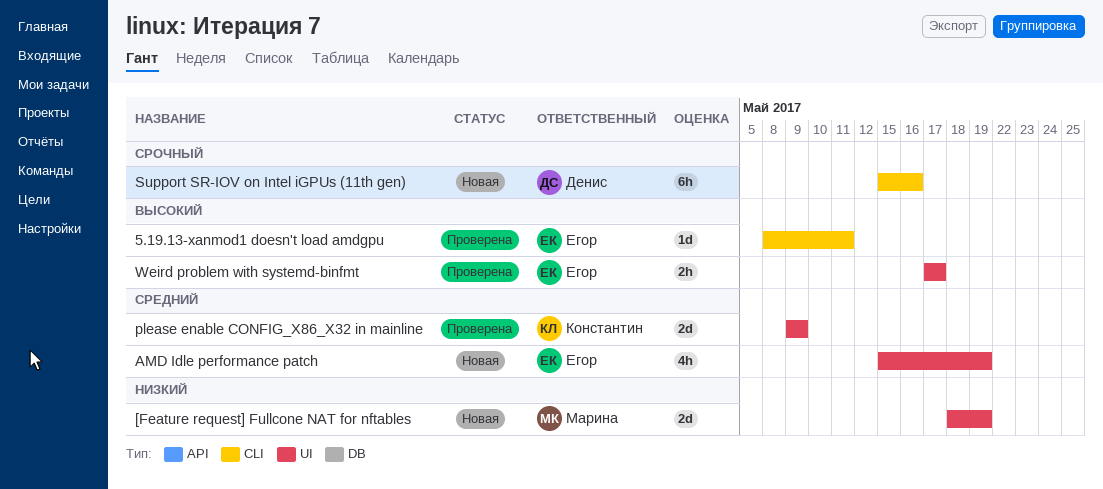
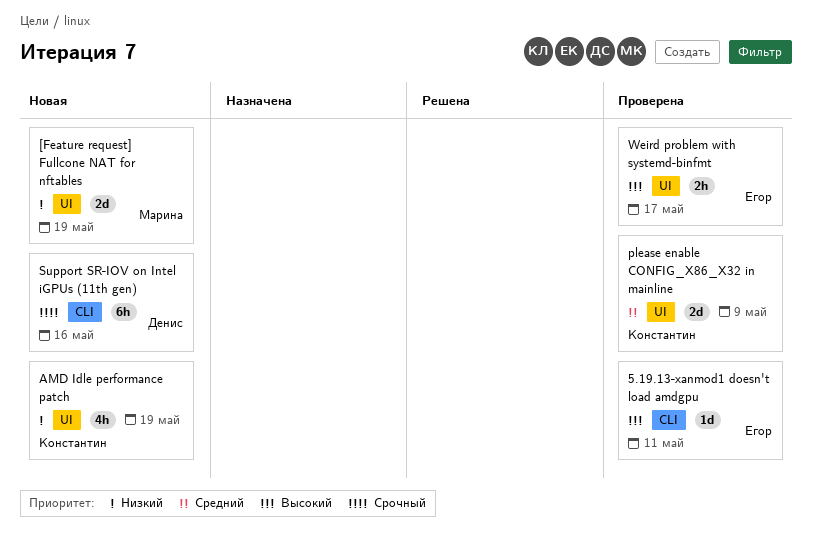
AMD Idle performance patch, owner: Егор -> Константин
AMD Idle performance patch, priority: Средний -> Низкий

